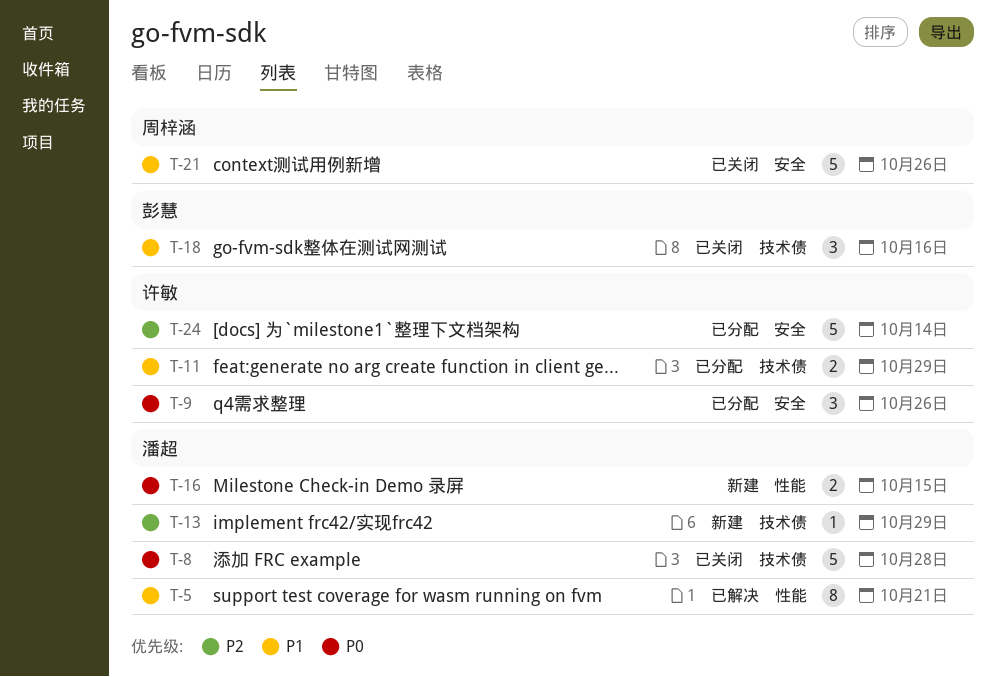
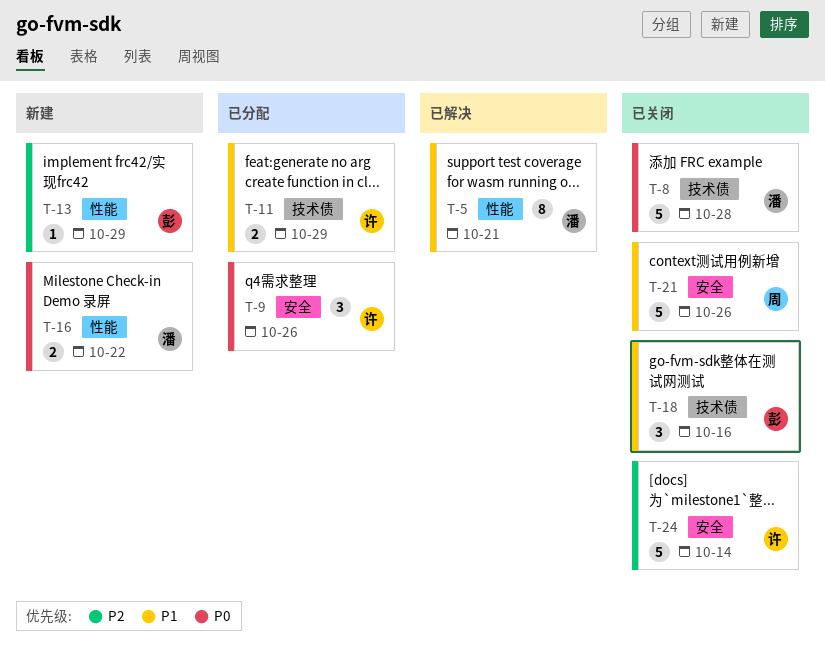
T-13, owner: 潘超 -> 彭慧
T-13, label: 技术债 -> 性能
T-16, due: Oct 15 -> Oct 22
T-24, status: 已分配 -> 已关闭

